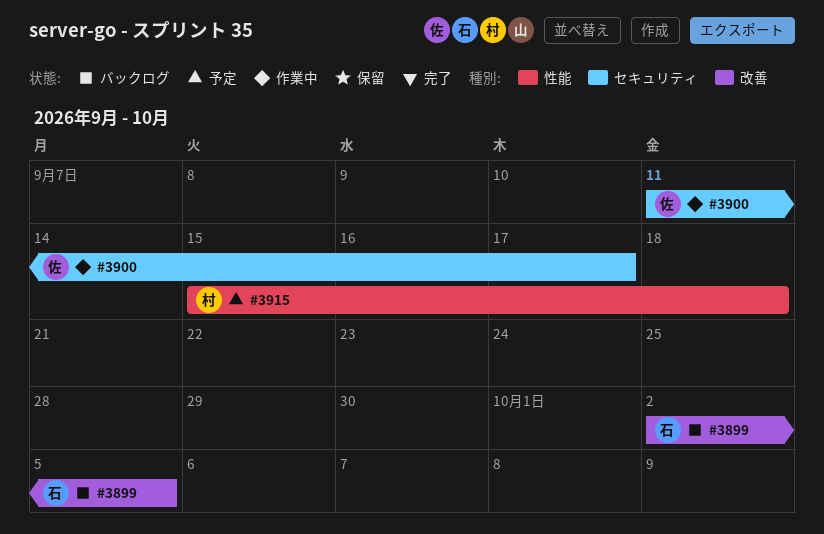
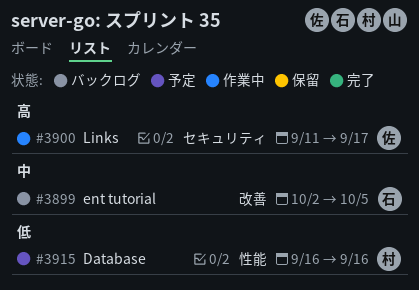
#3915, start: Sep 15 -> Sep 16
#3915, due: Sep 18 -> Sep 16

